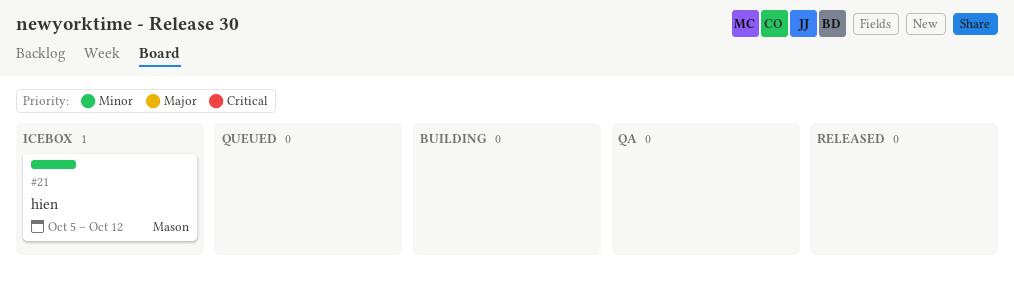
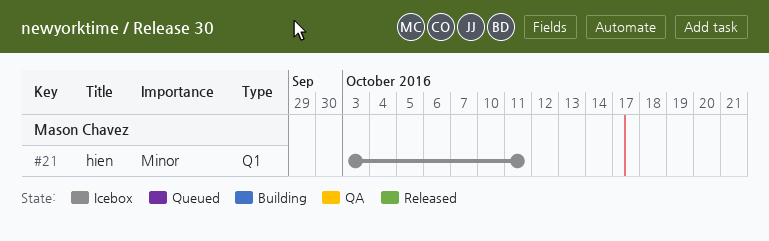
#21, start: Oct 5 -> Oct 3
#21, due: Oct 12 -> Oct 11

